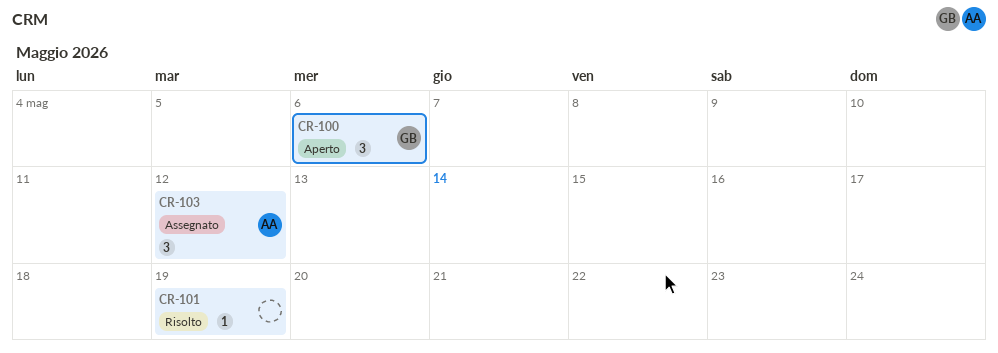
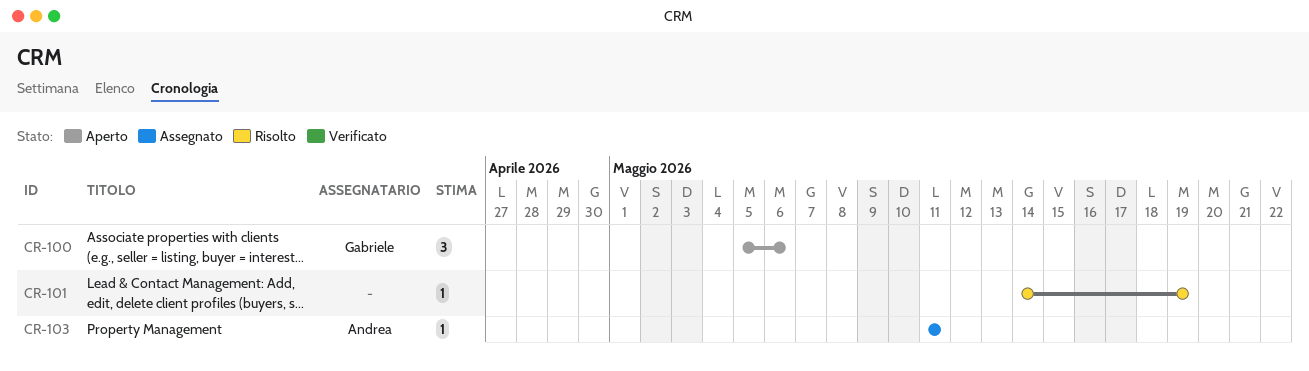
CR-103, estimate: 3 -> 1
CR-103, due: May 12 -> May 11

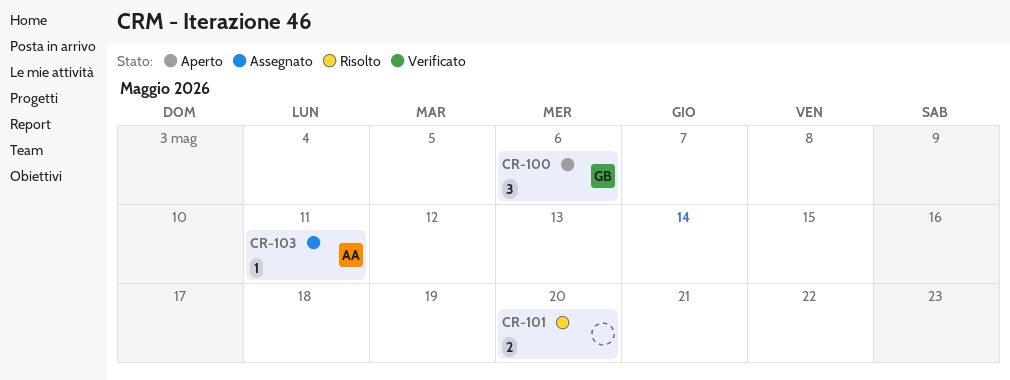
CR-101, estimate: 1 -> 2
CR-101, due: May 19 -> May 20

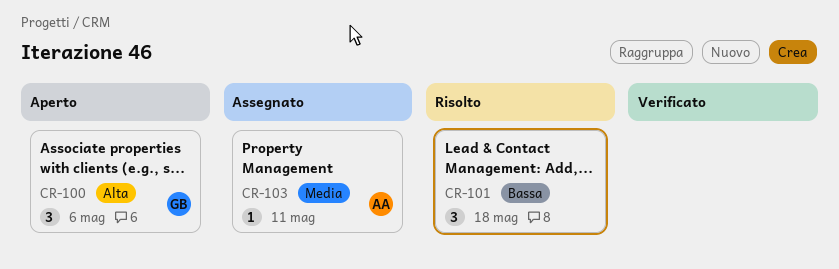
CR-101, estimate: 2 -> 3
CR-101, due: May 20 -> May 18

